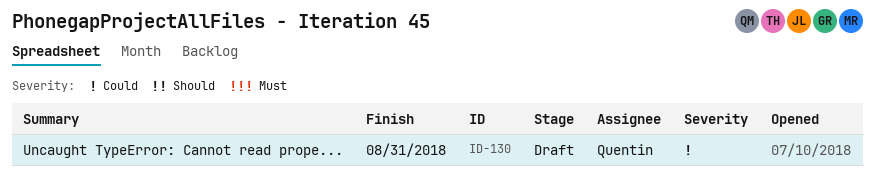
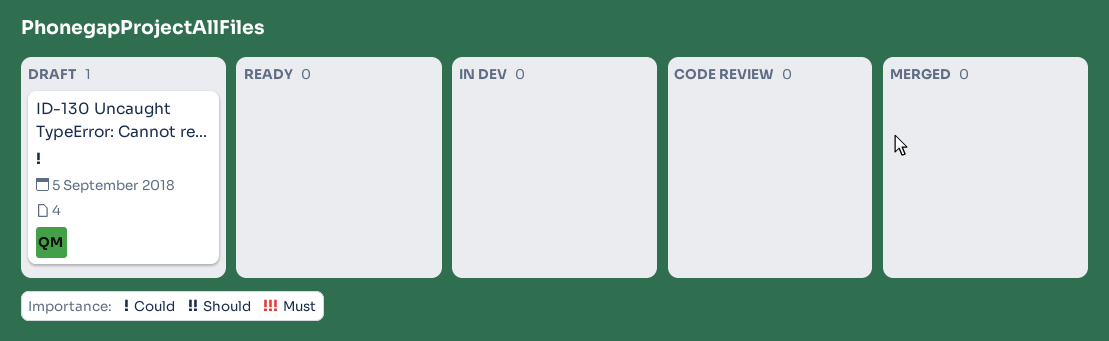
ID-130, due: Aug 31 -> Sep 5

